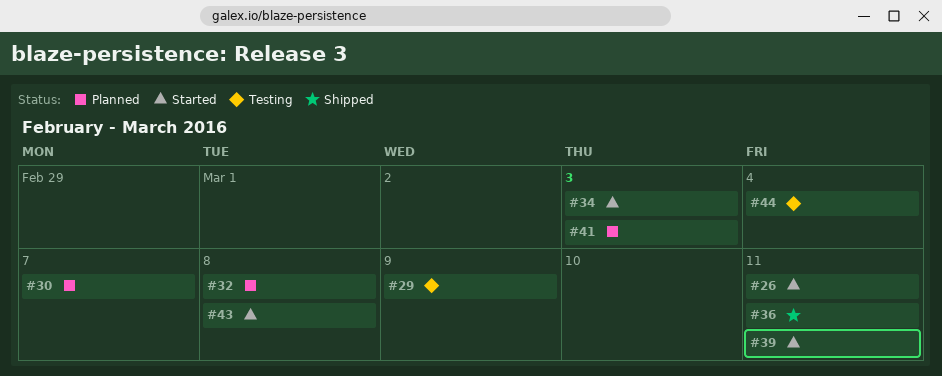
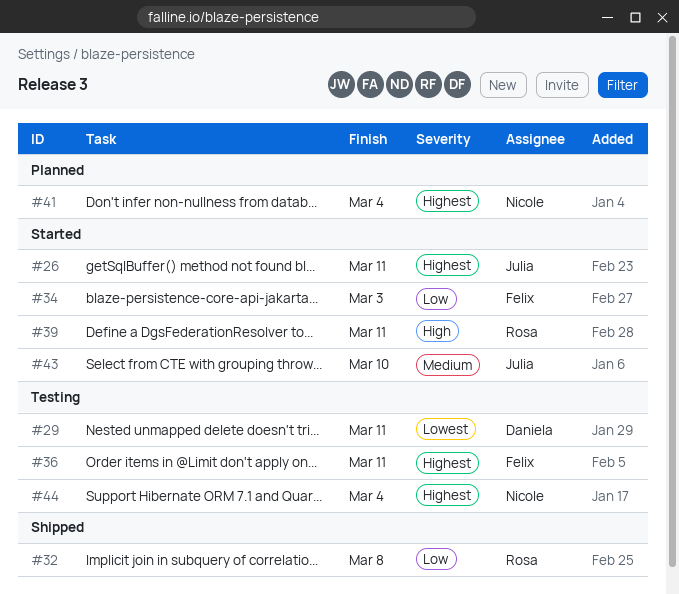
#29, due: Mar 9 -> Mar 11
#30: present -> none
#32, status: Planned -> Shipped
#36, status: Shipped -> Testing
#41, due: Mar 3 -> Mar 4
#43, due: Mar 8 -> Mar 10

